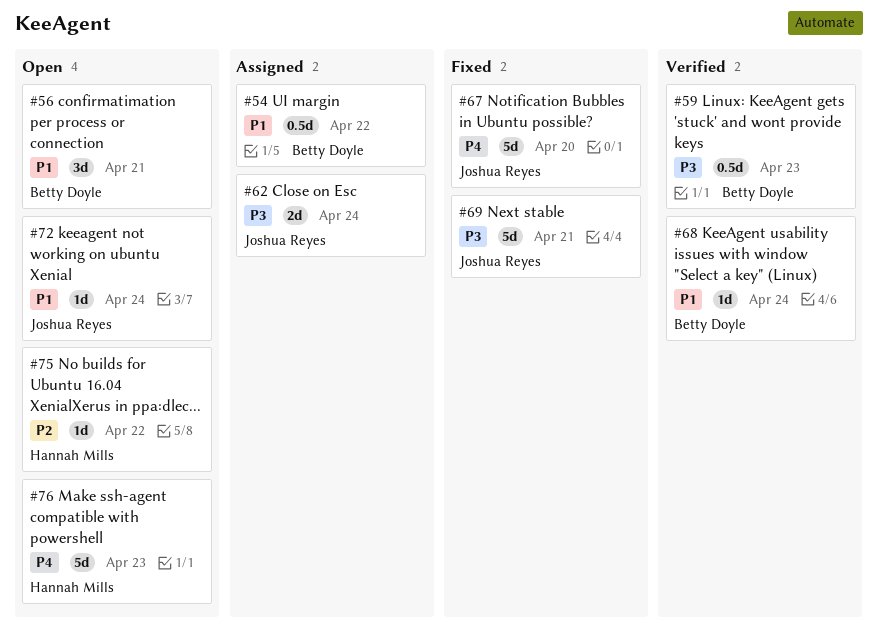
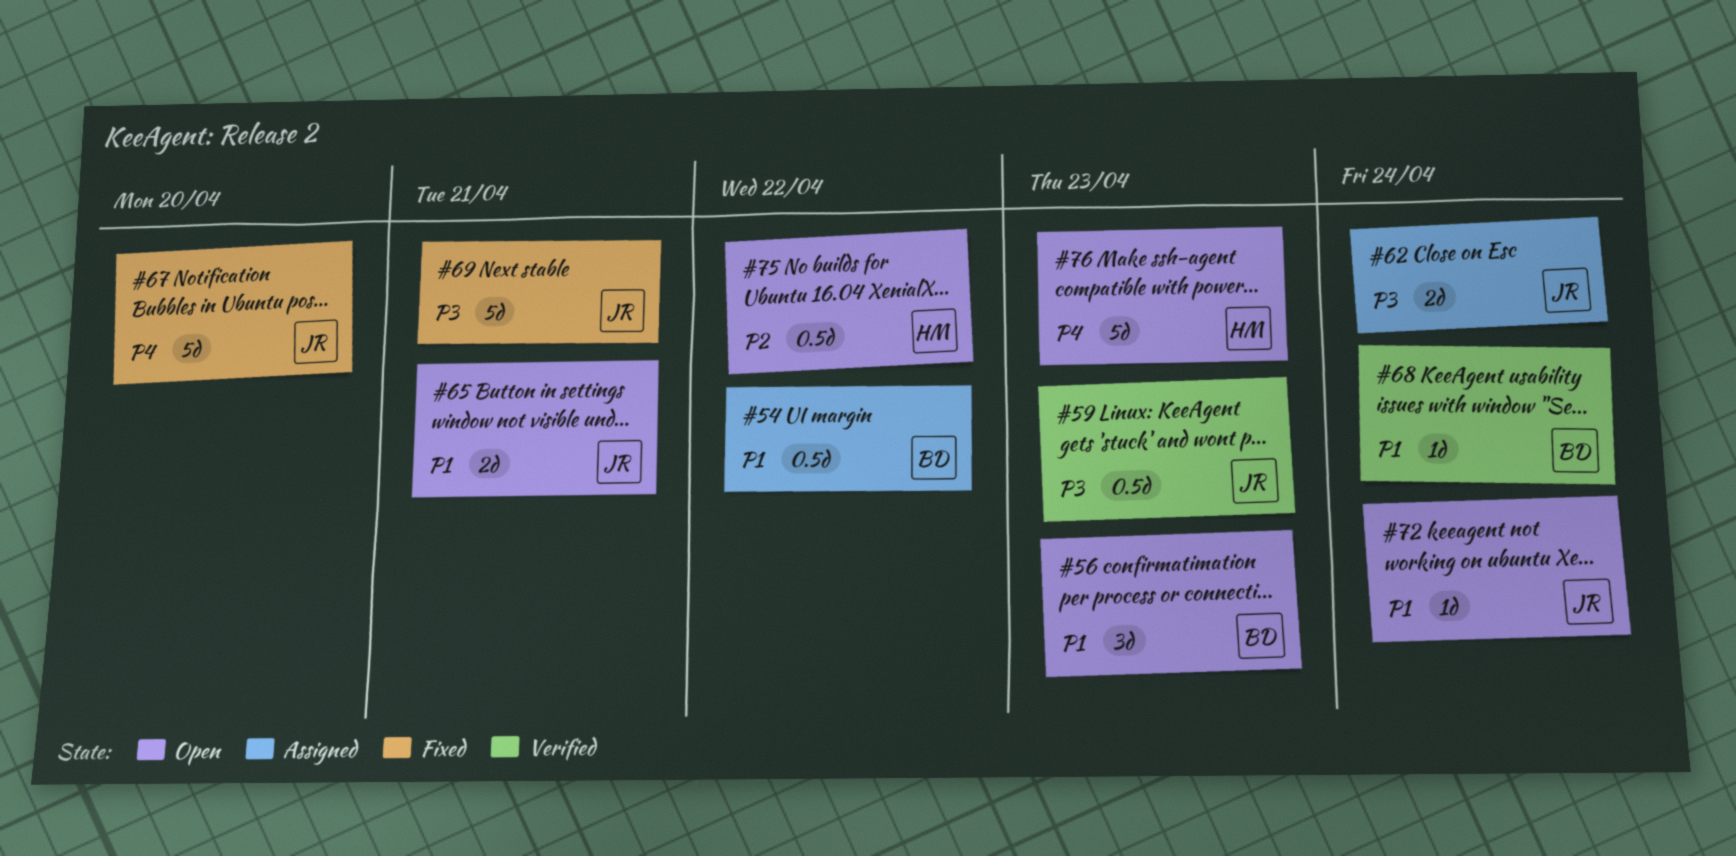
#56, due: Apr 21 -> Apr 23
#59, owner: Betty Doyle -> Joshua Reyes
#65: none -> present
#75, estimate: 1d -> 0.5d

